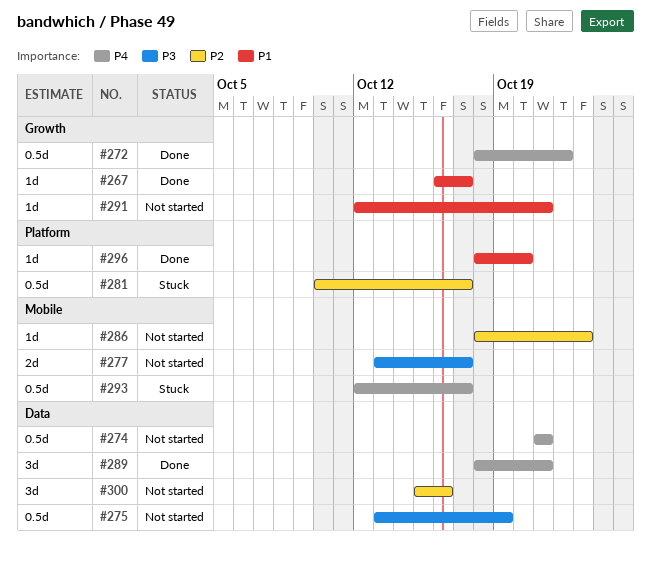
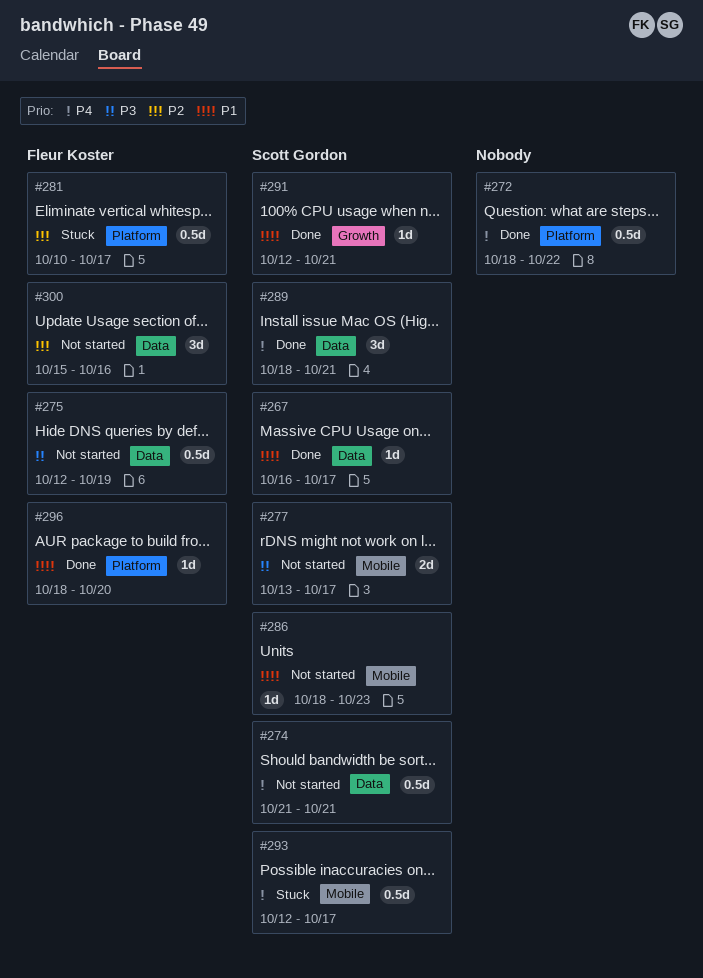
#267, label: Growth -> Data
#272, label: Growth -> Platform
#275, start: Oct 13 -> Oct 12
#286, priority: P2 -> P1
#291, status: Not started -> Done

